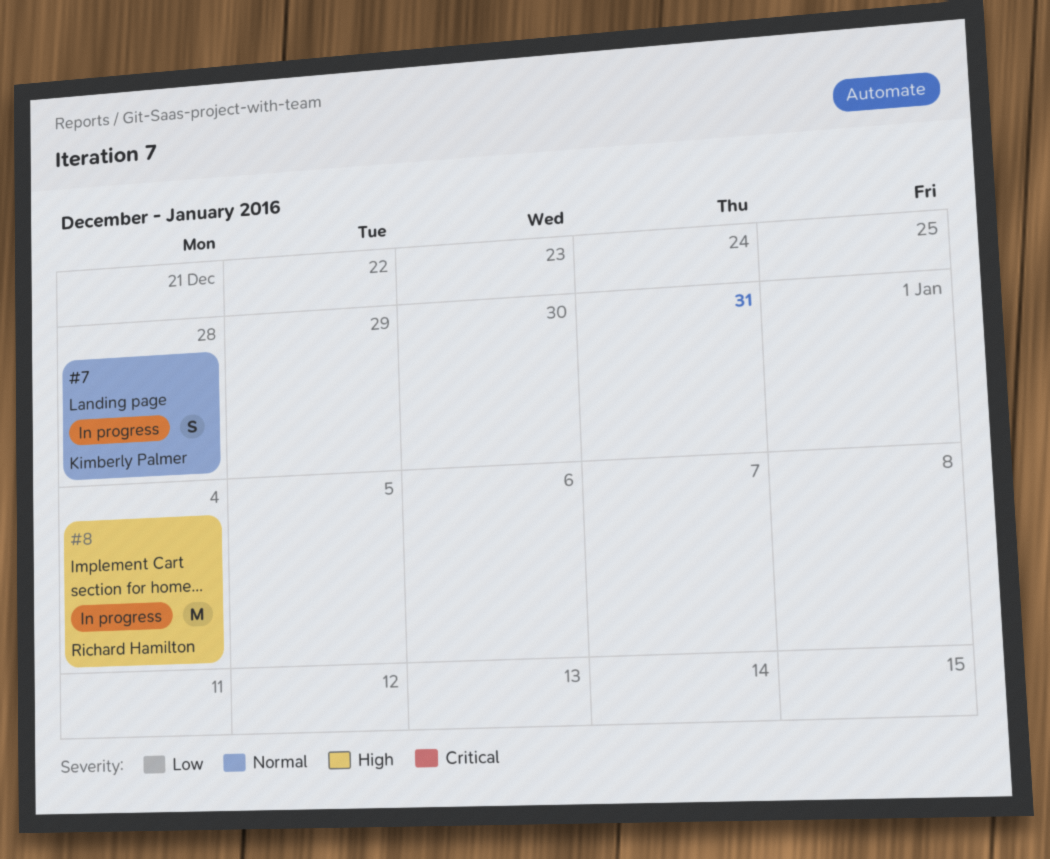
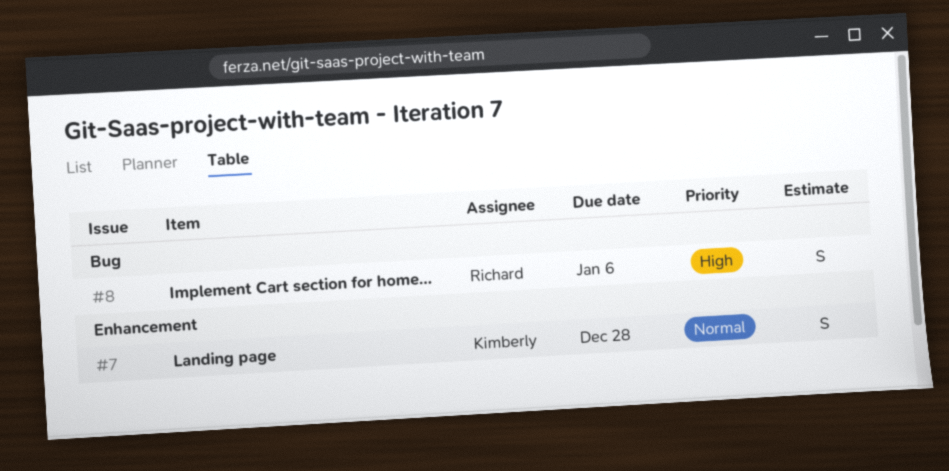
#8, estimate: M -> S
#8, due: Jan 4 -> Jan 6

